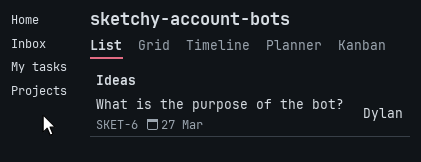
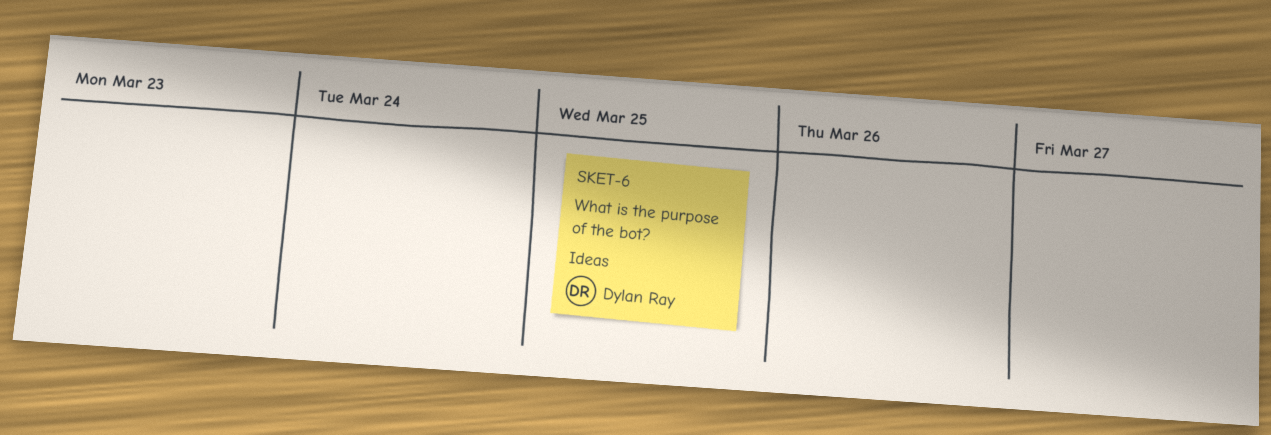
SKET-6, due: Mar 27 -> Mar 25

